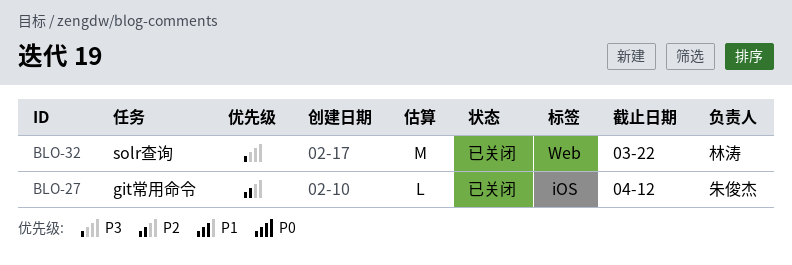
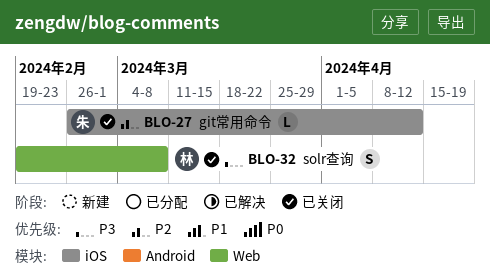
BLO-32, estimate: M -> S
BLO-32, due: Mar 22 -> Mar 8

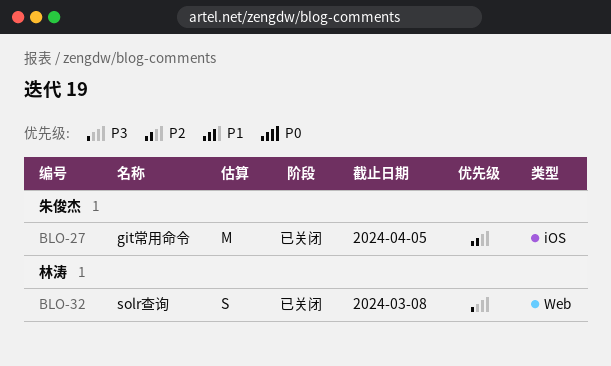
BLO-27, estimate: L -> M
BLO-27, due: Apr 12 -> Apr 5

